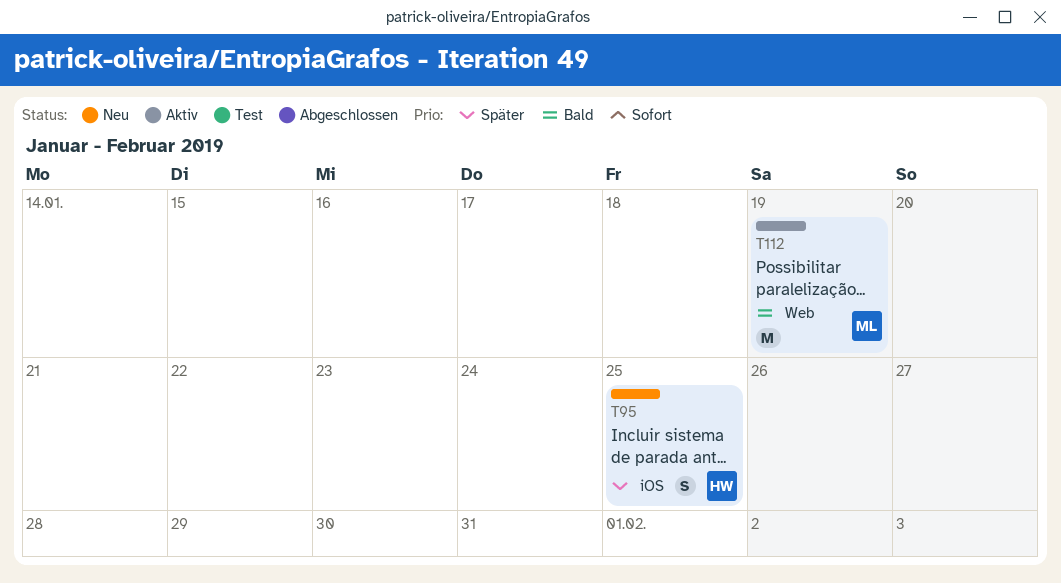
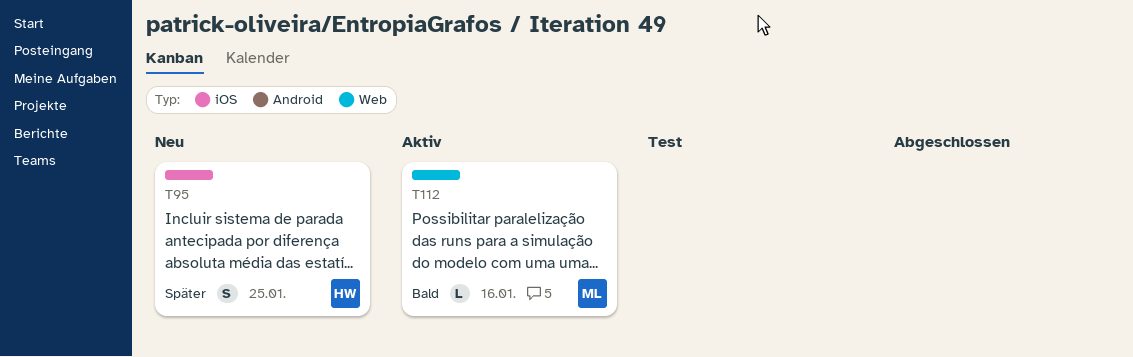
T112, estimate: M -> L
T112, due: Jan 19 -> Jan 16

